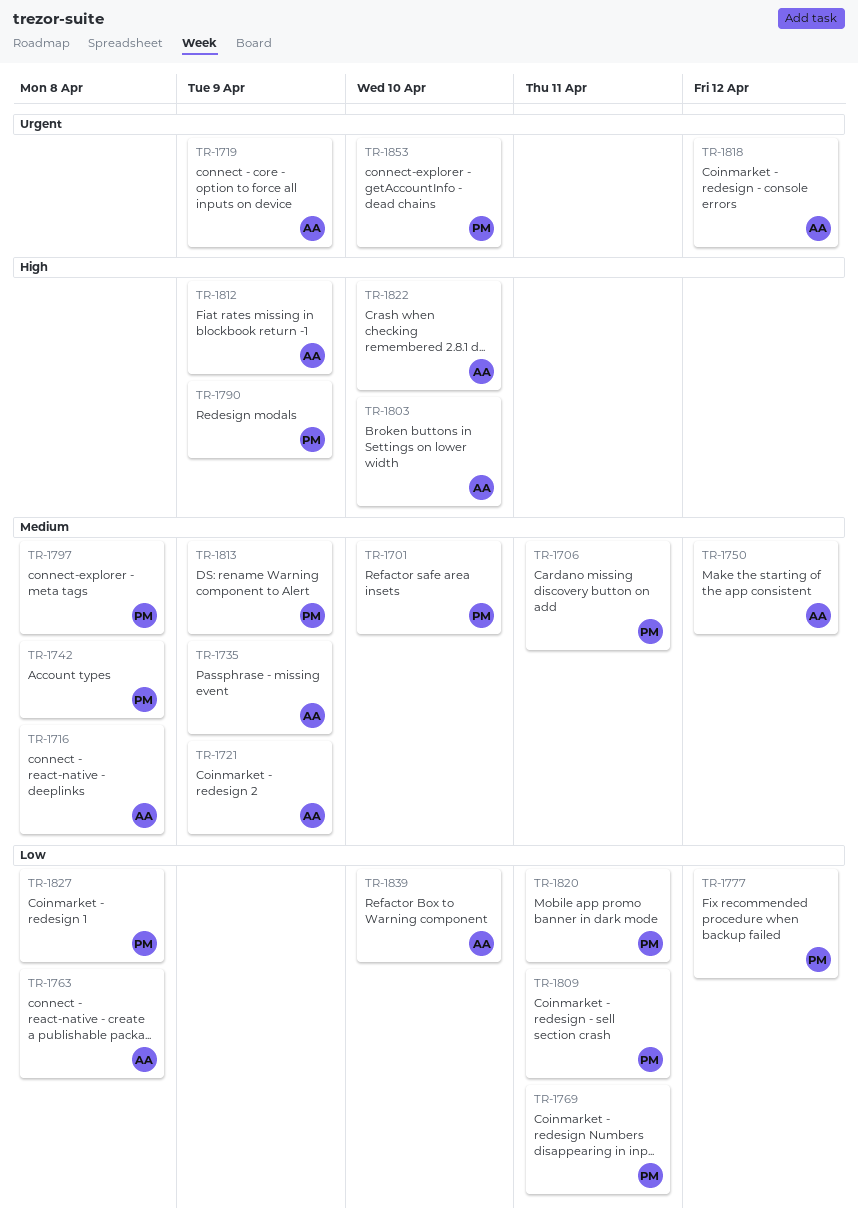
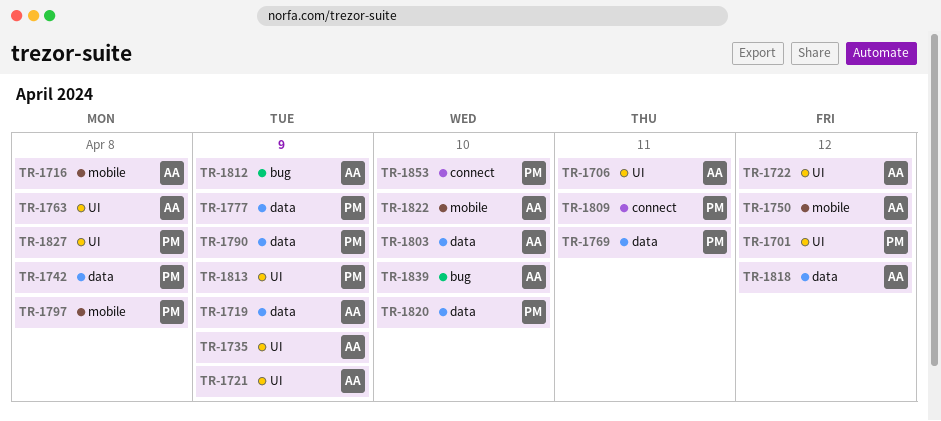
TR-1701, due: Apr 10 -> Apr 12
TR-1706, owner: PM -> AA
TR-1722: none -> present
TR-1777, due: Apr 12 -> Apr 9
TR-1820, due: Apr 11 -> Apr 10

